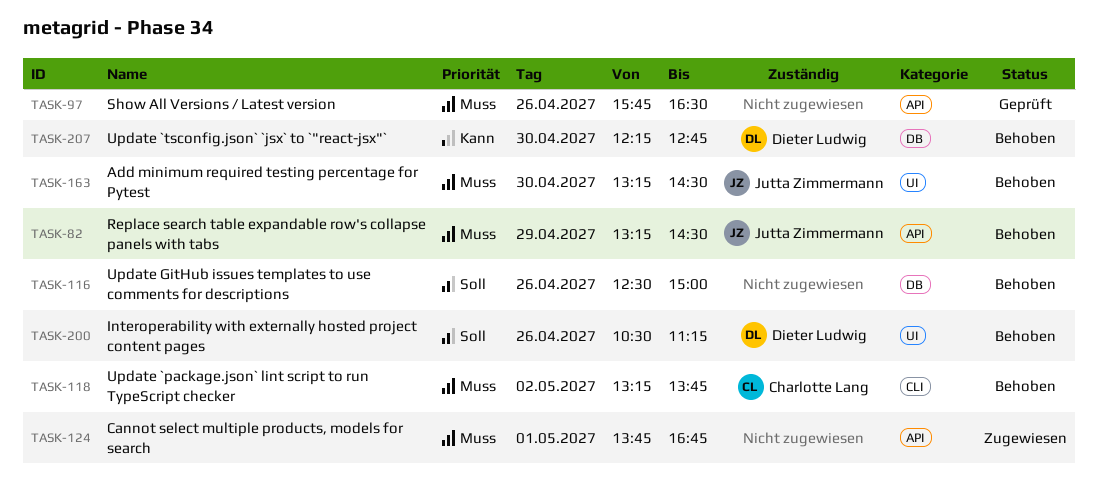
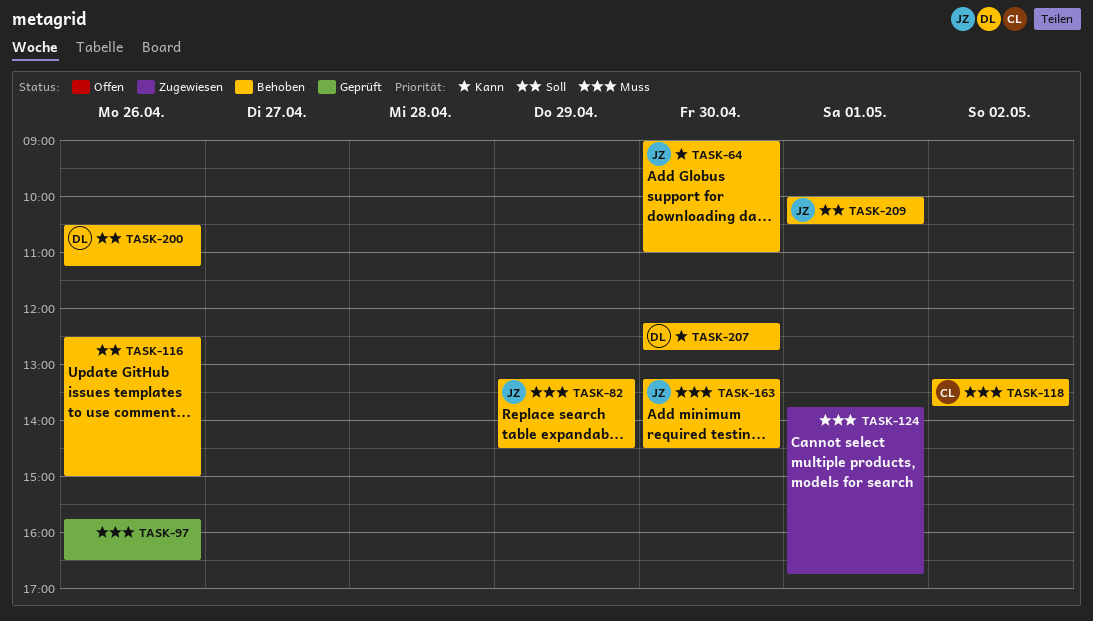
TASK-64: none -> present
TASK-209: none -> present

